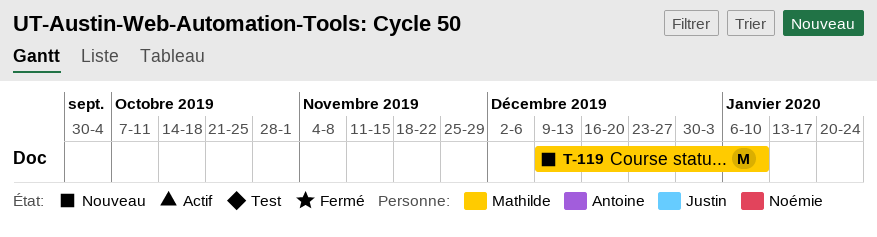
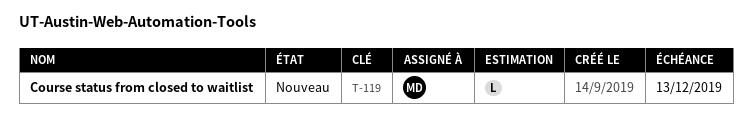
T-119, estimate: M -> L
T-119, due: Jan 10 -> Dec 13

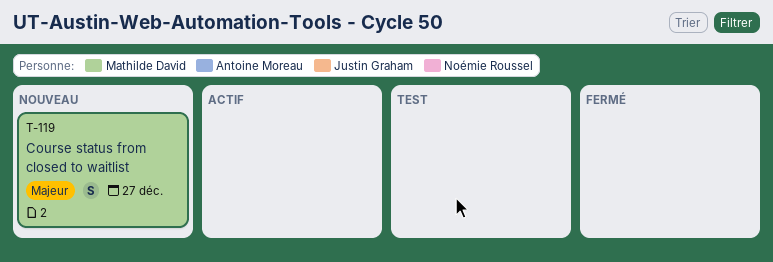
T-119, estimate: L -> S
T-119, due: Dec 13 -> Dec 27

